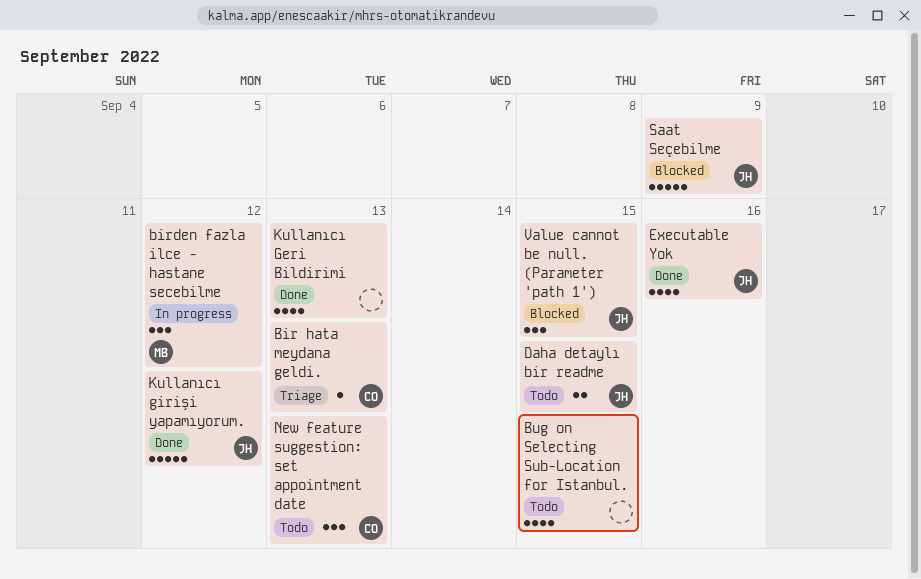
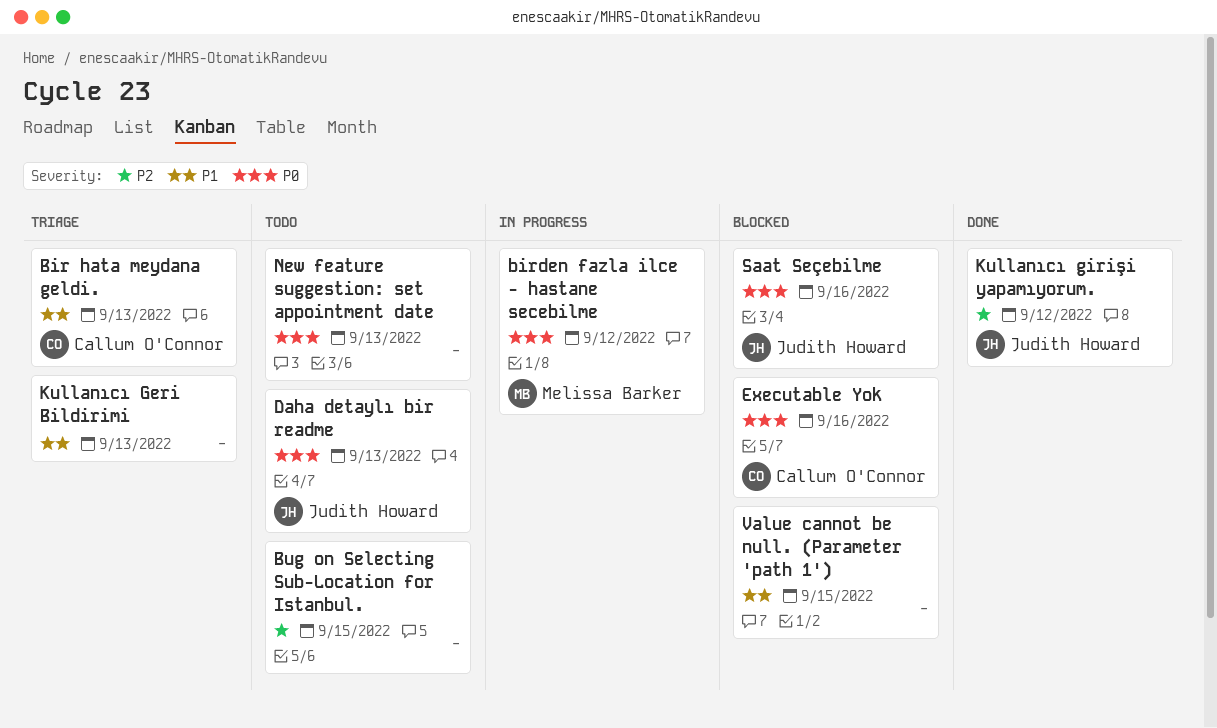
Daha detaylı bir readme, due: Sep 15 -> Sep 13
Executable Yok, status: Done -> Blocked
Executable Yok, owner: Judith Howard -> Callum O'Connor
Kullanıcı Geri Bildirimi, status: Done -> Triage
New feature suggestion: set appointment date, owner: Callum O'Connor -> none
Saat Seçebilme, due: Sep 9 -> Sep 16
Value cannot be null. (Parameter 'path 1'), owner: Judith Howard -> none

